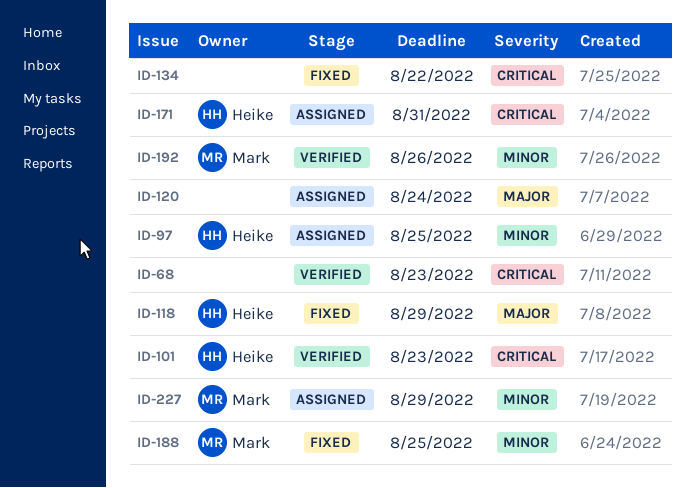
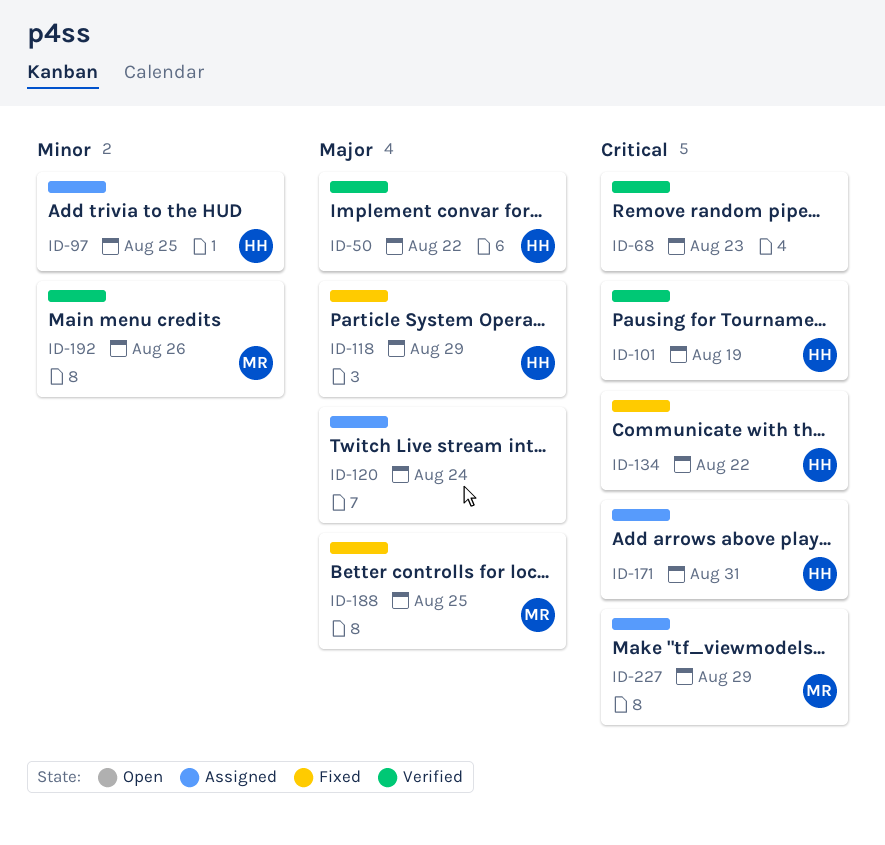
ID-50: none -> present
ID-101, due: Aug 23 -> Aug 19
ID-134, owner: none -> Heike
ID-188, priority: Minor -> Major
ID-227, priority: Minor -> Critical

